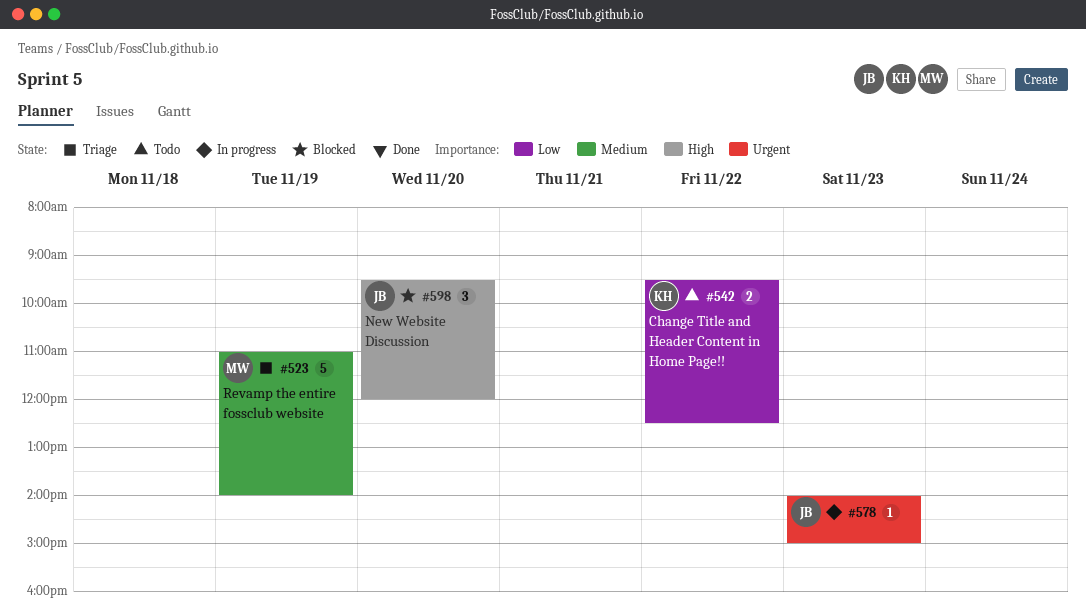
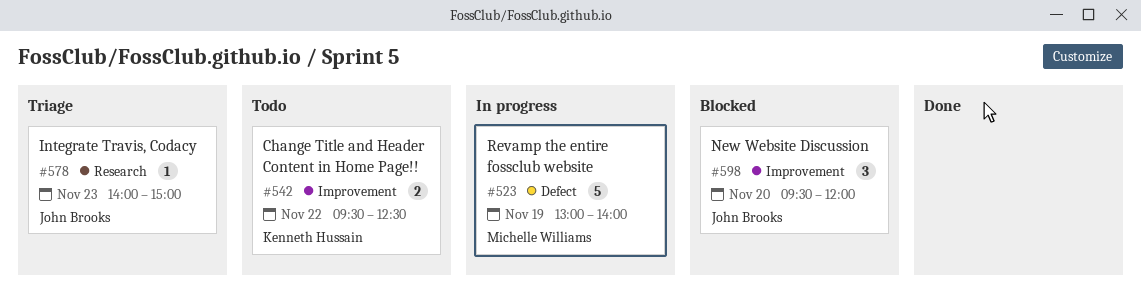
#523, status: Triage -> In progress
#523, begins: 11:00 -> 13:00
#578, status: In progress -> Triage

